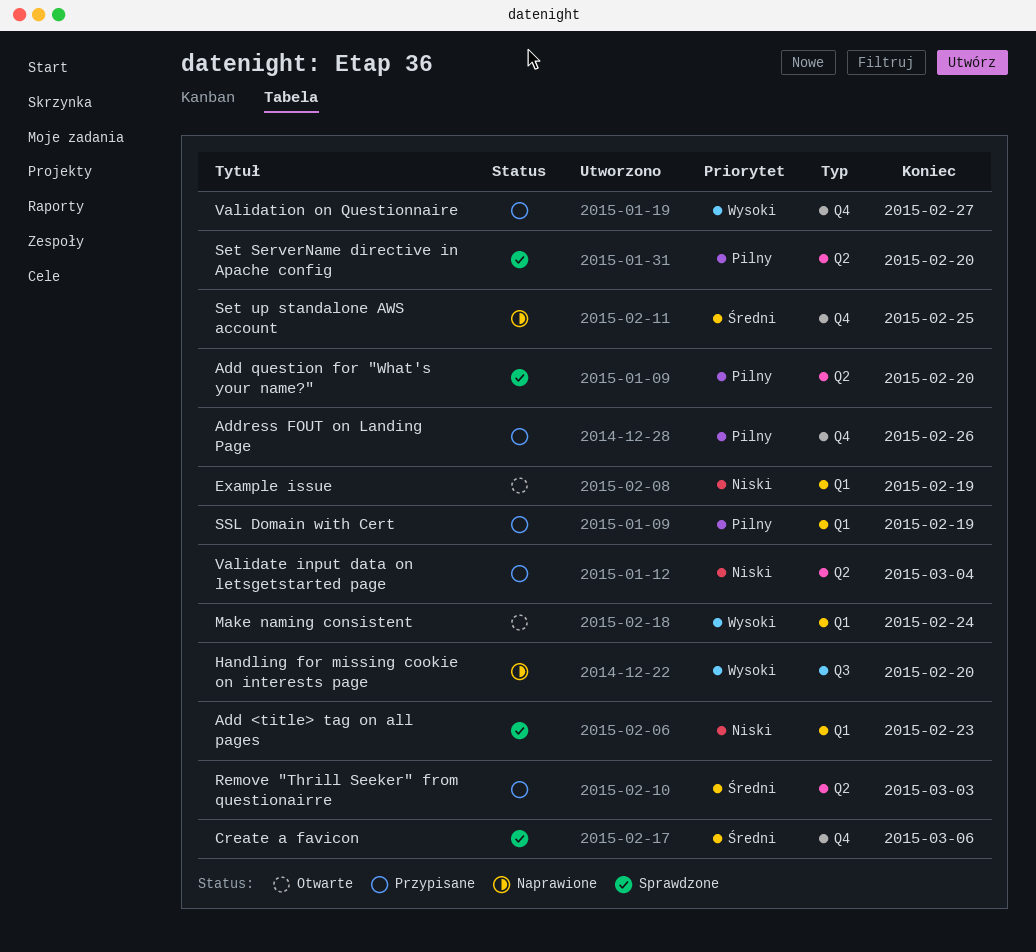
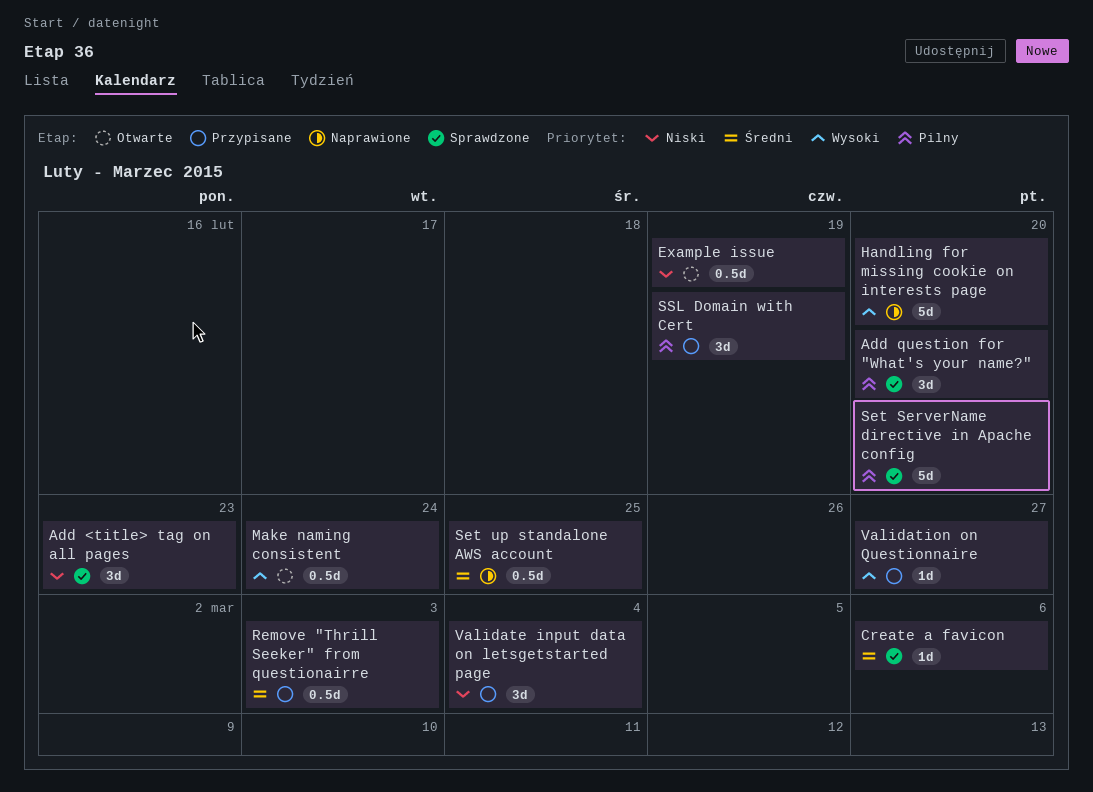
Address FOUT on Landing Page: present -> none

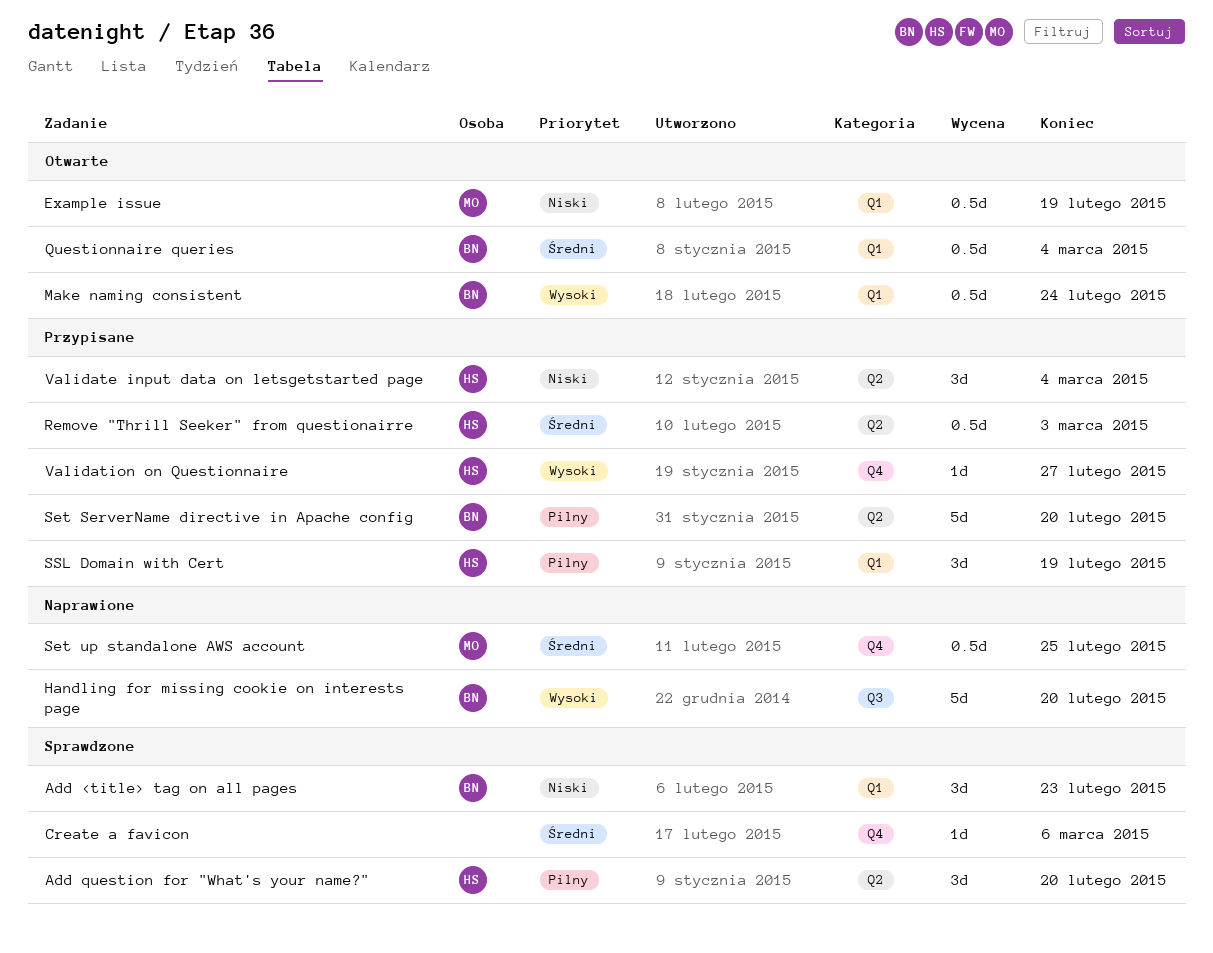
Questionnaire queries: none -> present
Set ServerName directive in Apache config, status: Sprawdzone -> Przypisane

